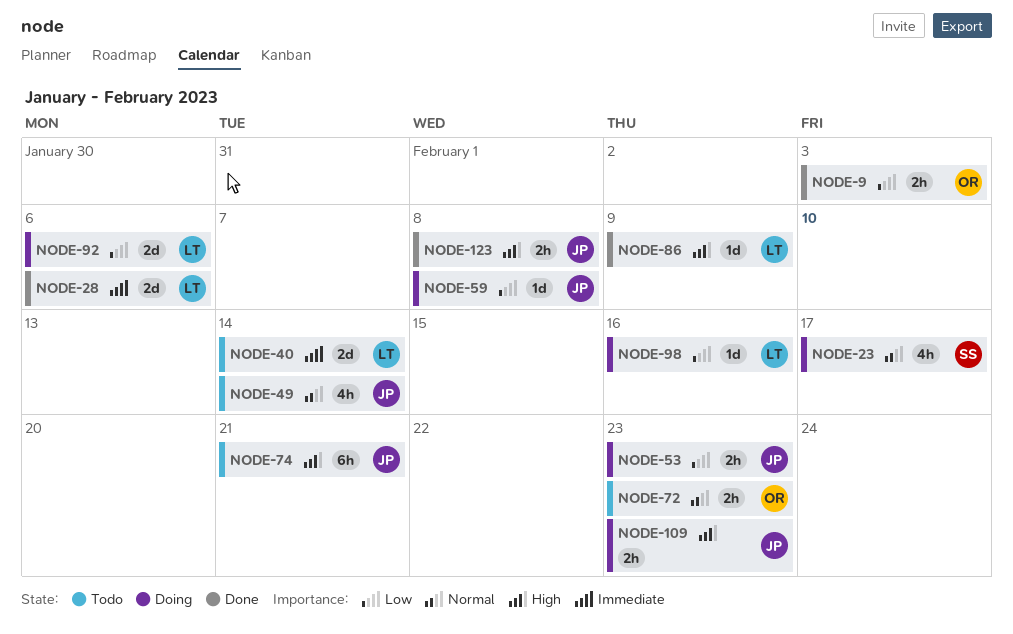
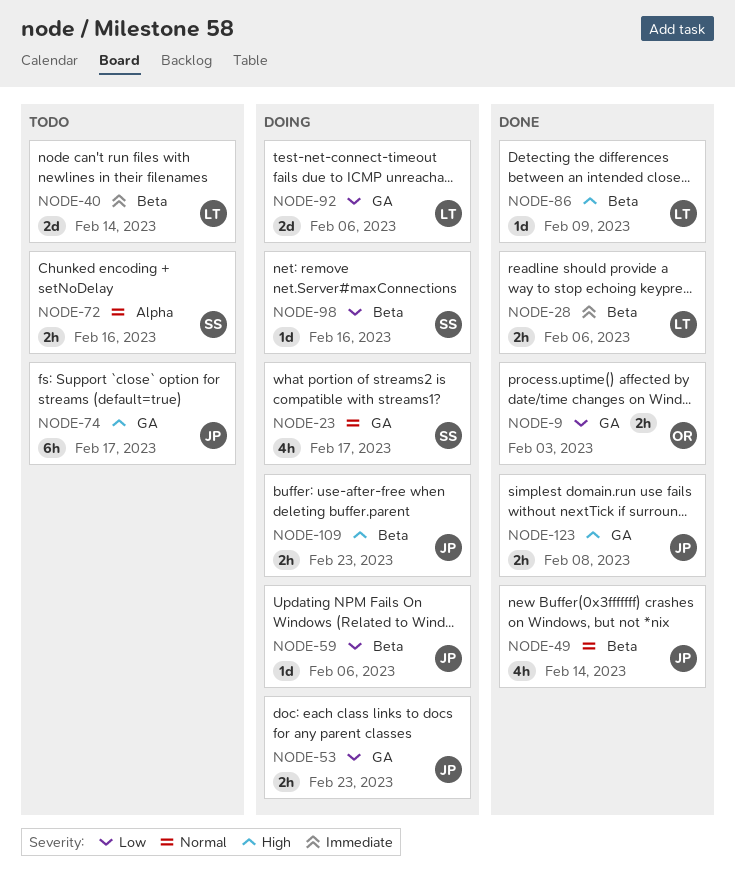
NODE-28, estimate: 2d -> 2h
NODE-49, status: Todo -> Done
NODE-59, due: Feb 8 -> Feb 6
NODE-72, owner: OR -> SS
NODE-72, due: Feb 23 -> Feb 16
NODE-74, due: Feb 21 -> Feb 17
NODE-98, owner: LT -> SS

